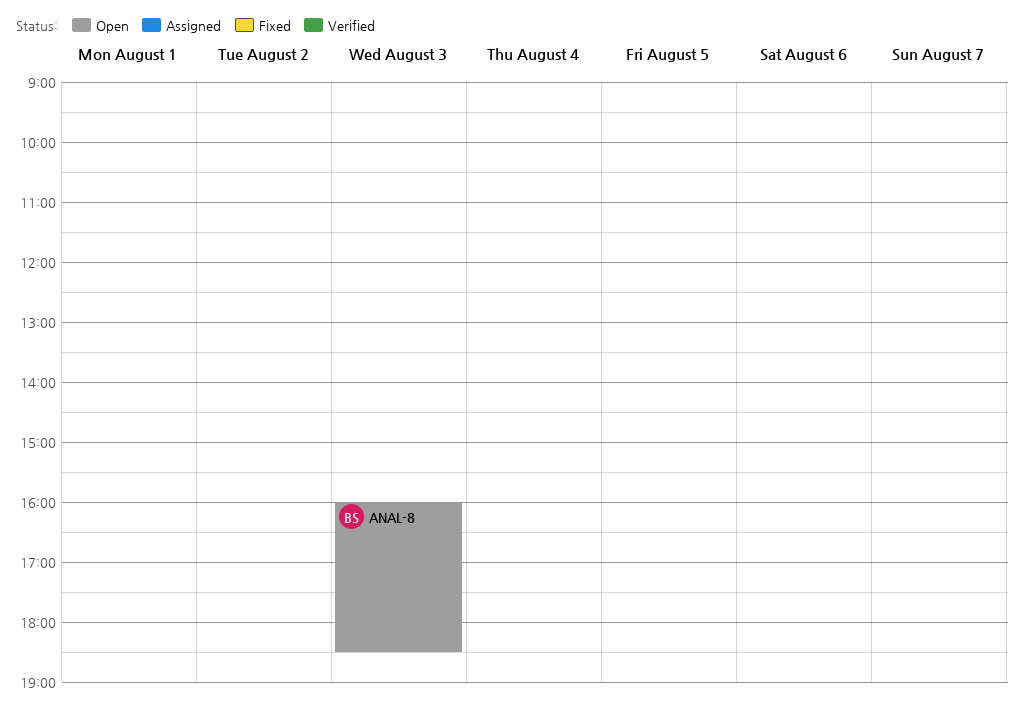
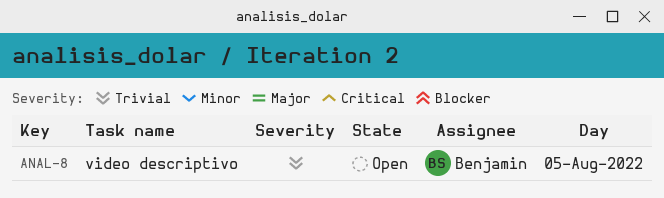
ANAL-8, day: Aug 3 -> Aug 5

